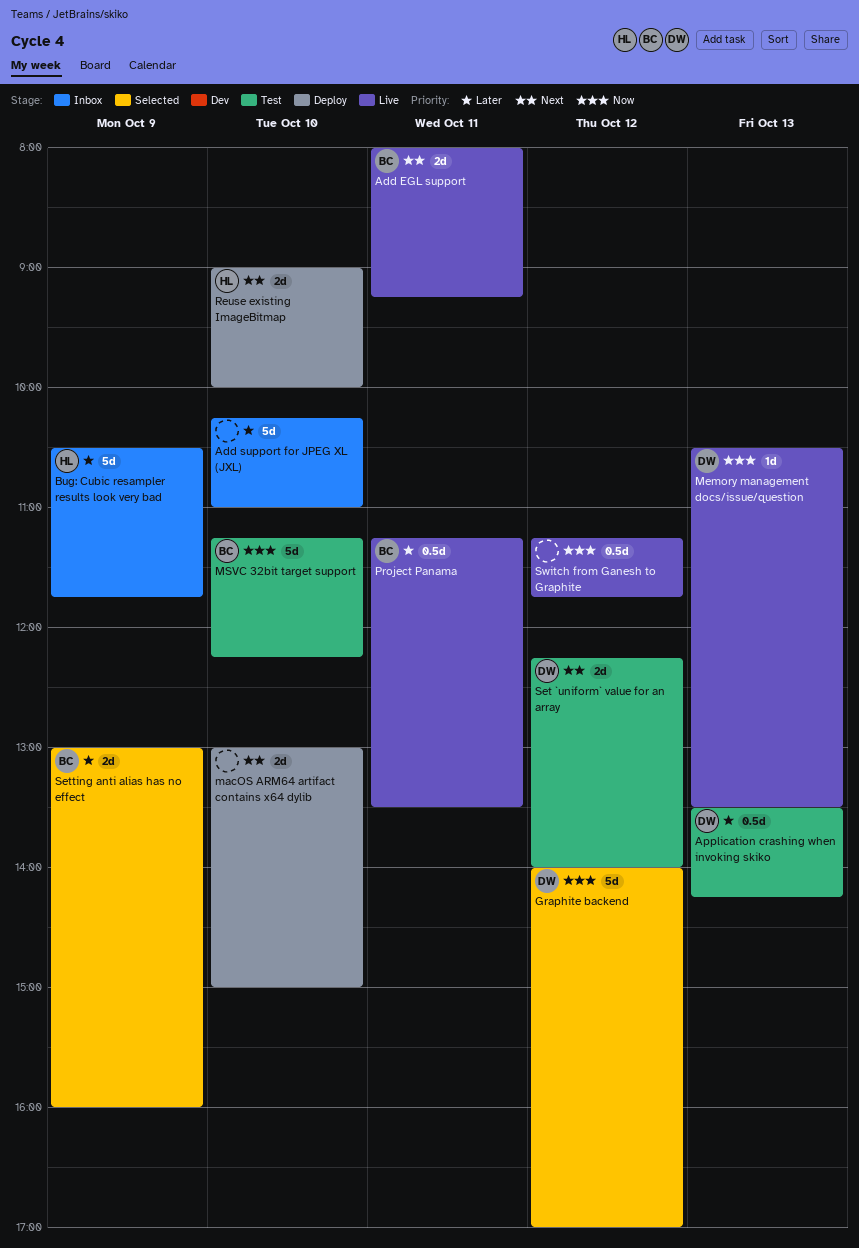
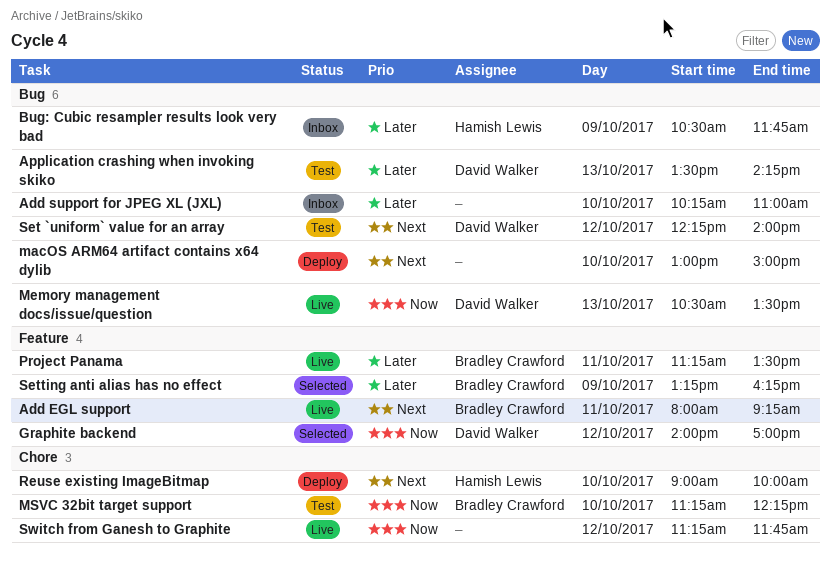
Setting anti alias has no effect, begins: 13:00 -> 13:15
Setting anti alias has no effect, ends: 16:00 -> 16:15

